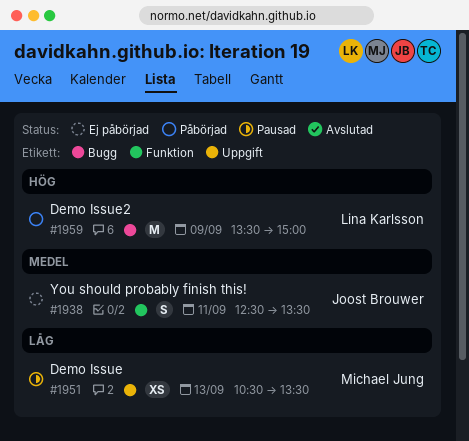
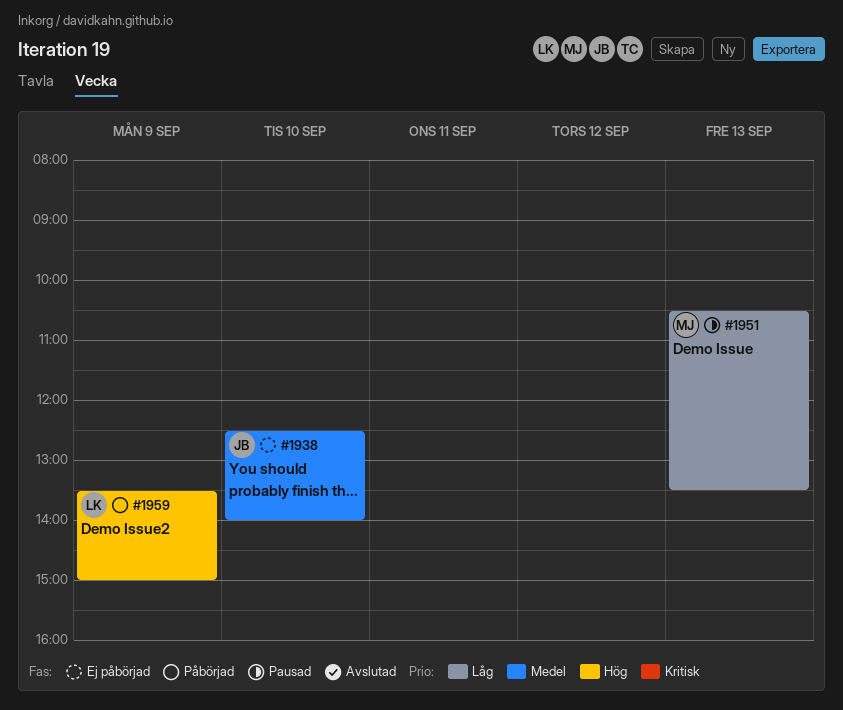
#1938, day: Sep 11 -> Sep 10
#1938, ends: 13:30 -> 14:00

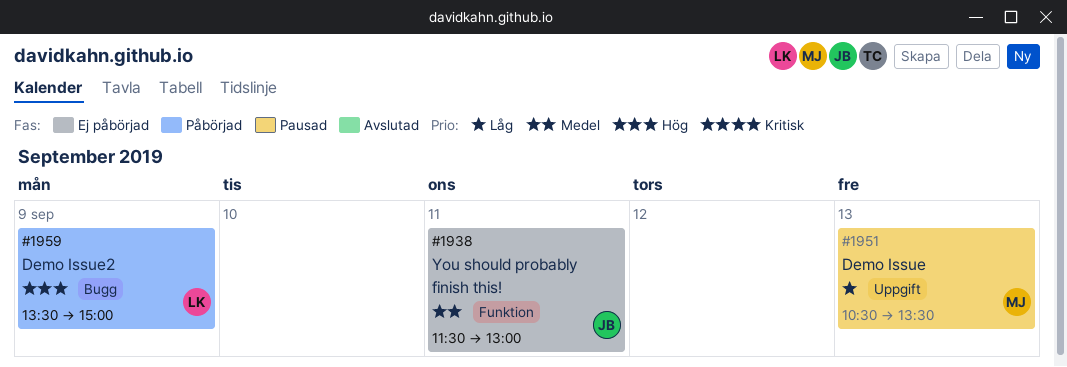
#1938, day: Sep 10 -> Sep 11
#1938, begins: 12:30 -> 11:30
#1938, ends: 14:00 -> 13:00

